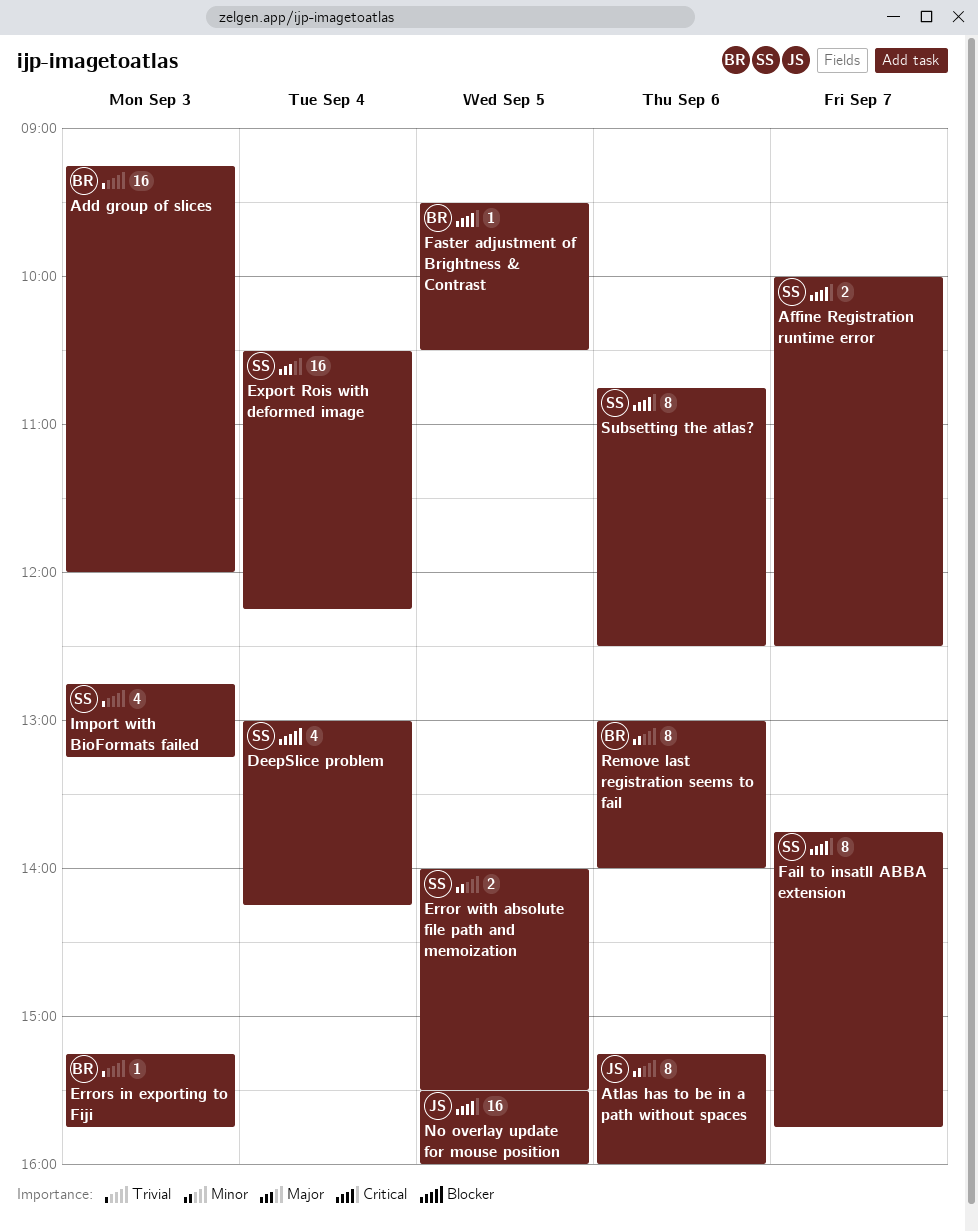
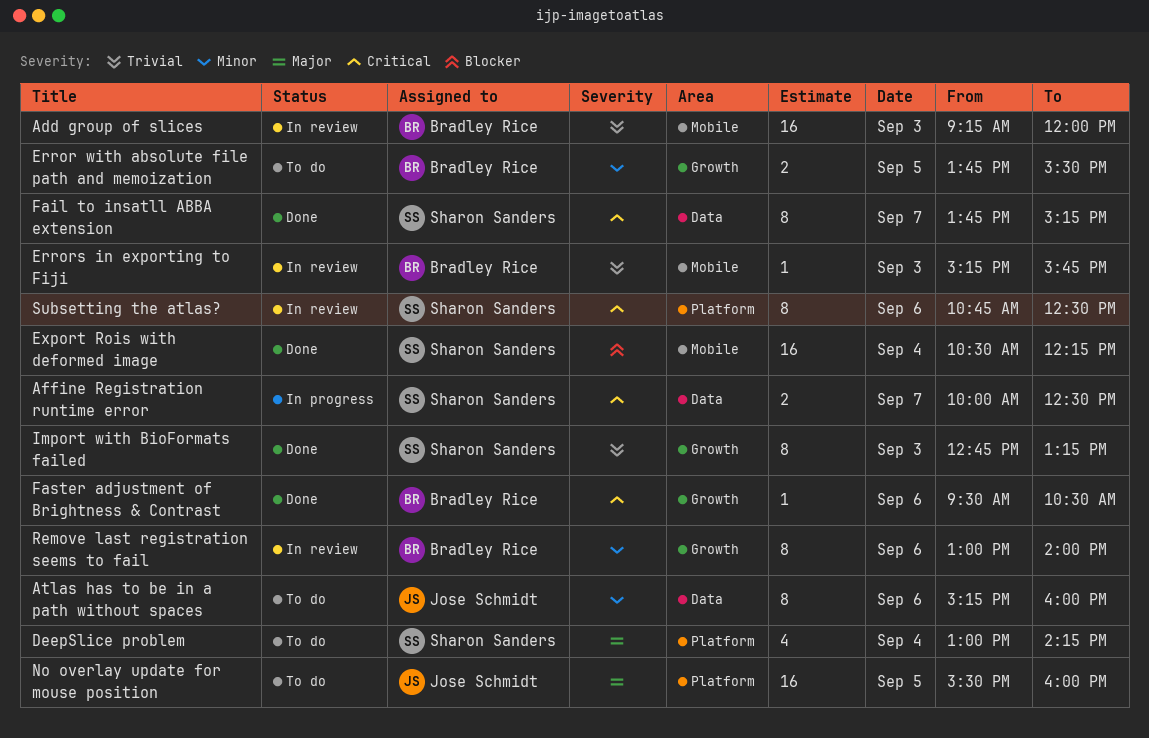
DeepSlice problem, priority: Blocker -> Major
Error with absolute file path and memoization, owner: Sharon Sanders -> Bradley Rice
Error with absolute file path and memoization, begins: 14:00 -> 13:45
Export Rois with deformed image, priority: Major -> Blocker
Fail to insatll ABBA extension, ends: 15:45 -> 15:15
Faster adjustment of Brightness & Contrast, day: Sep 5 -> Sep 6
Import with BioFormats failed, estimate: 4 -> 8
No overlay update for mouse position, priority: Critical -> Major

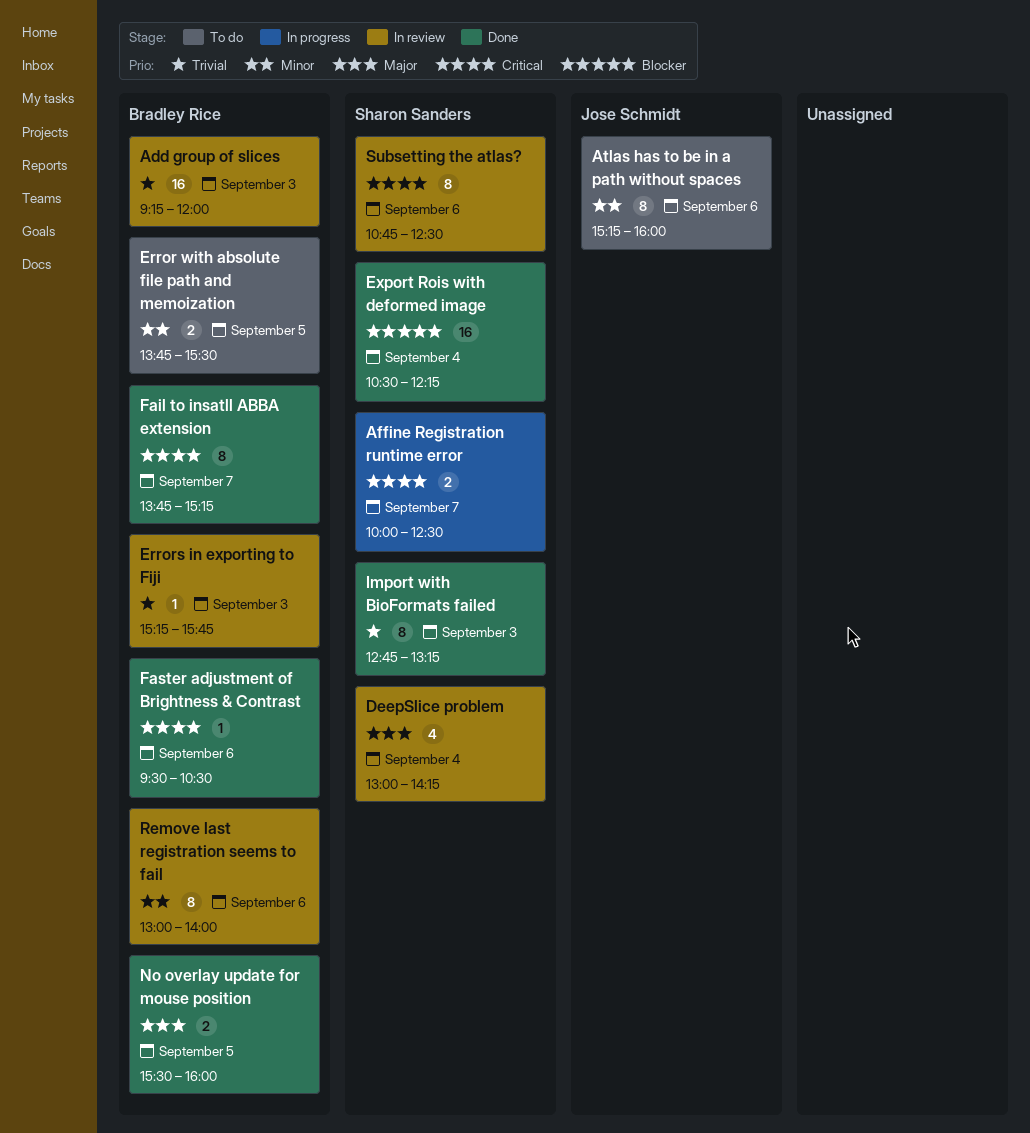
DeepSlice problem, status: To do -> In review
Fail to insatll ABBA extension, owner: Sharon Sanders -> Bradley Rice
No overlay update for mouse position, status: To do -> Done
No overlay update for mouse position, owner: Jose Schmidt -> Bradley Rice
No overlay update for mouse position, estimate: 16 -> 2

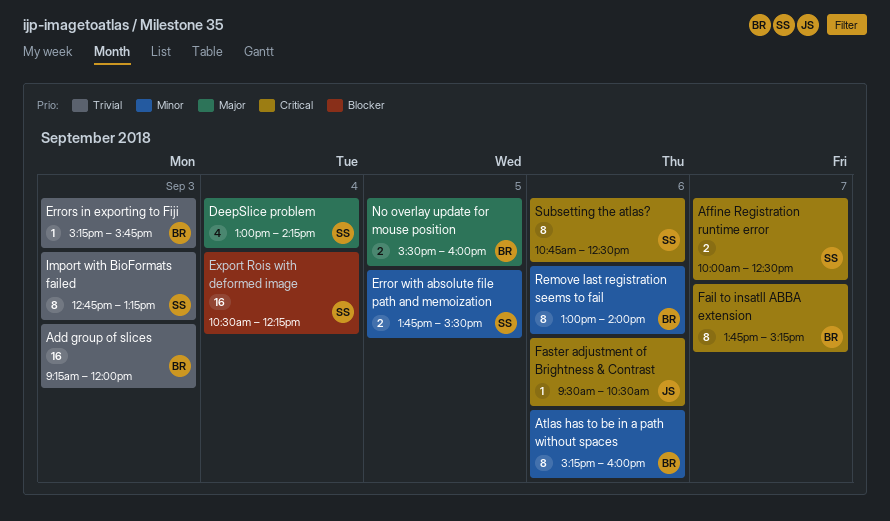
Atlas has to be in a path without spaces, owner: Jose Schmidt -> Bradley Rice
Error with absolute file path and memoization, owner: Bradley Rice -> Sharon Sanders
Faster adjustment of Brightness & Contrast, owner: Bradley Rice -> Jose Schmidt

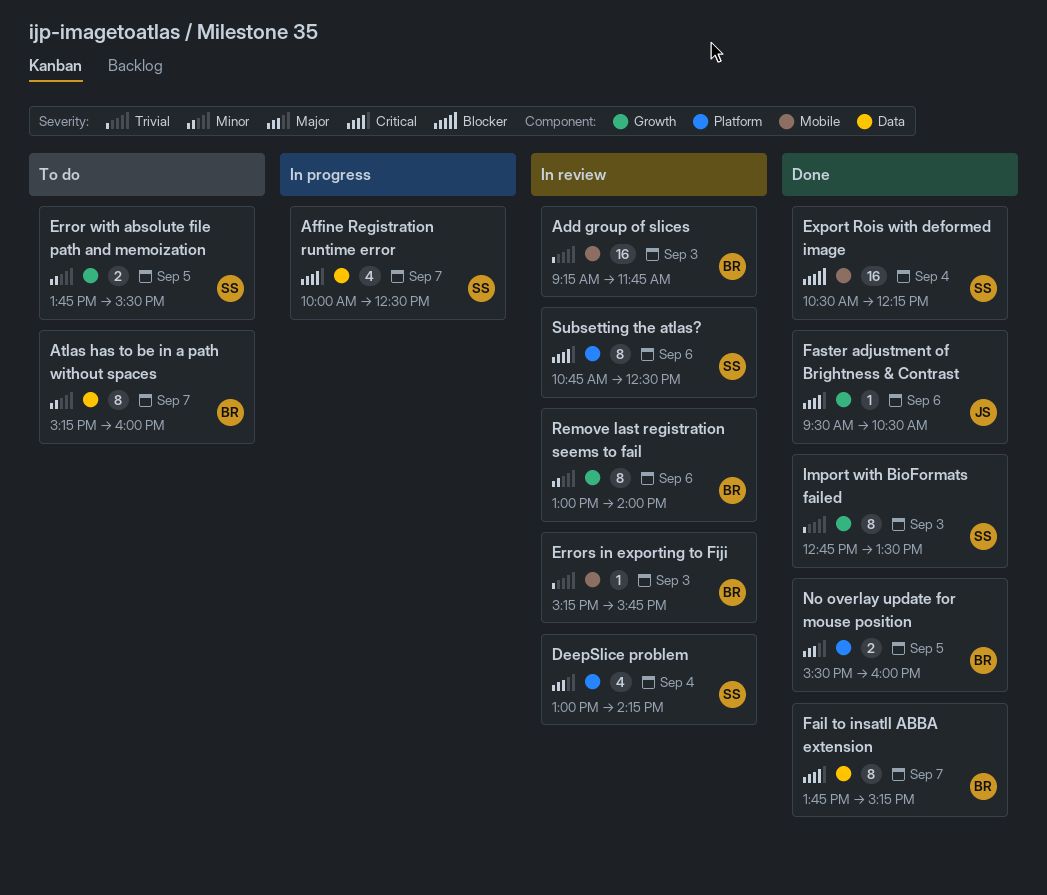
Add group of slices, ends: 12:00 -> 11:45
Affine Registration runtime error, estimate: 2 -> 4
Atlas has to be in a path without spaces, day: Sep 6 -> Sep 7
Import with BioFormats failed, ends: 13:15 -> 13:30

